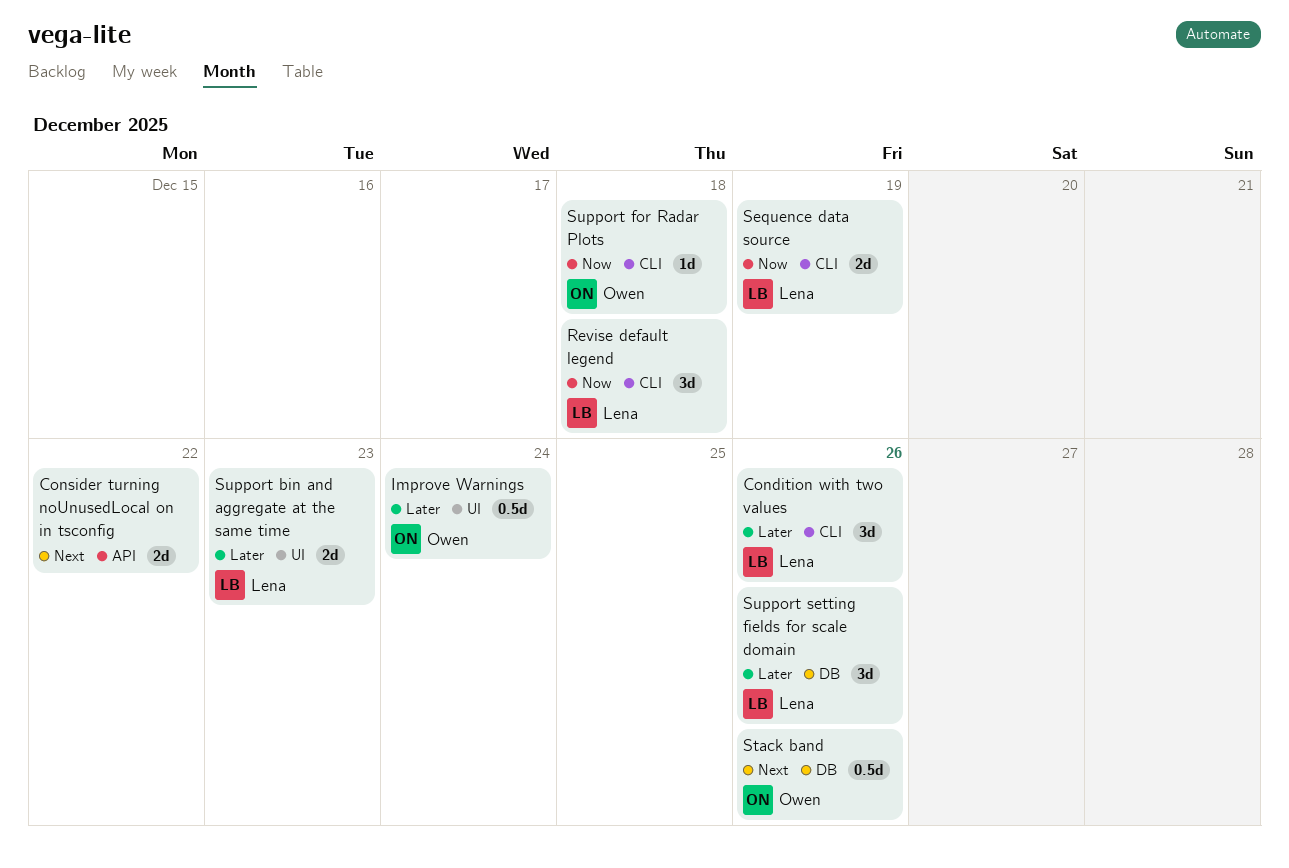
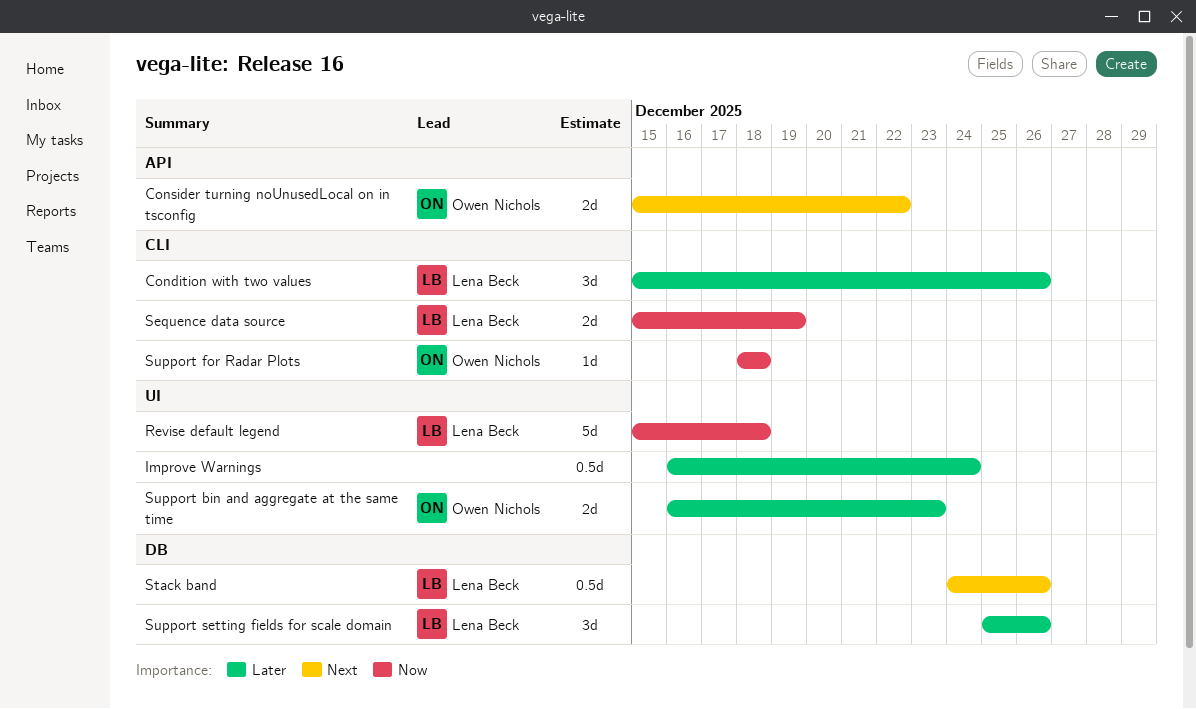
Consider turning noUnusedLocal on in tsconfig, owner: none -> Owen Nichols
Improve Warnings, owner: Owen Nichols -> none
Revise default legend, label: CLI -> UI
Revise default legend, estimate: 3d -> 5d
Stack band, owner: Owen Nichols -> Lena Beck
Support bin and aggregate at the same time, owner: Lena Beck -> Owen Nichols

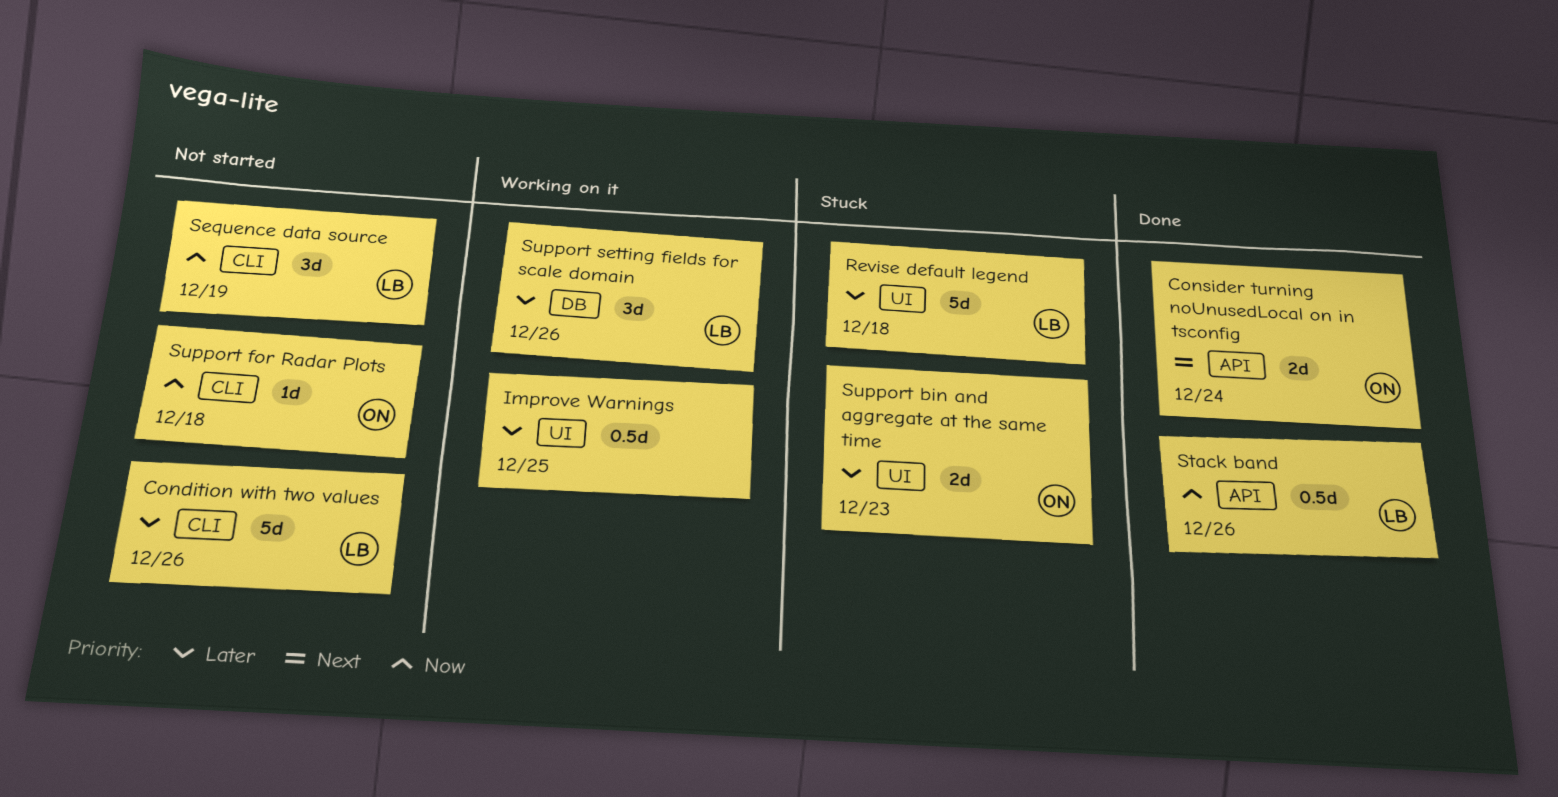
Condition with two values, estimate: 3d -> 5d
Consider turning noUnusedLocal on in tsconfig, due: Dec 22 -> Dec 24
Improve Warnings, due: Dec 24 -> Dec 25
Revise default legend, priority: Now -> Later
Sequence data source, estimate: 2d -> 3d
Stack band, priority: Next -> Now
Stack band, label: DB -> API

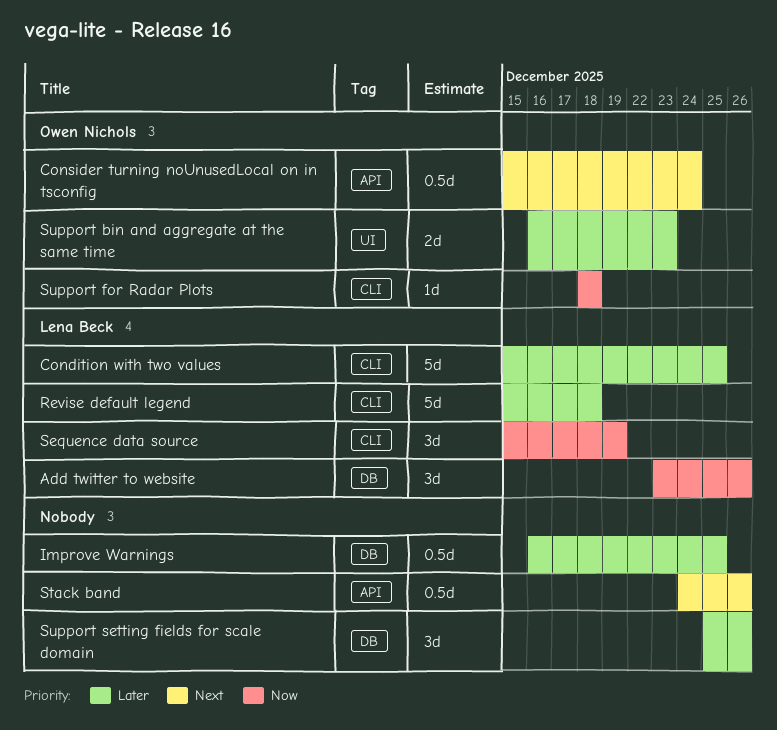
Add twitter to website: none -> present
Condition with two values, due: Dec 26 -> Dec 25
Consider turning noUnusedLocal on in tsconfig, estimate: 2d -> 0.5d
Improve Warnings, label: UI -> DB
Revise default legend, label: UI -> CLI
Stack band, owner: Lena Beck -> none
Stack band, priority: Now -> Next
Support setting fields for scale domain, owner: Lena Beck -> none

